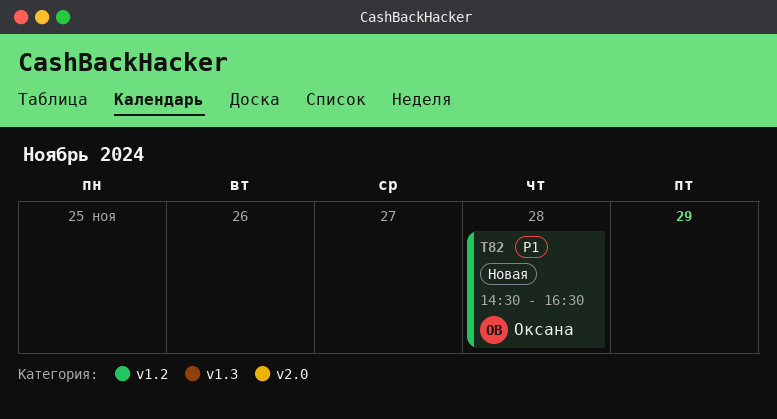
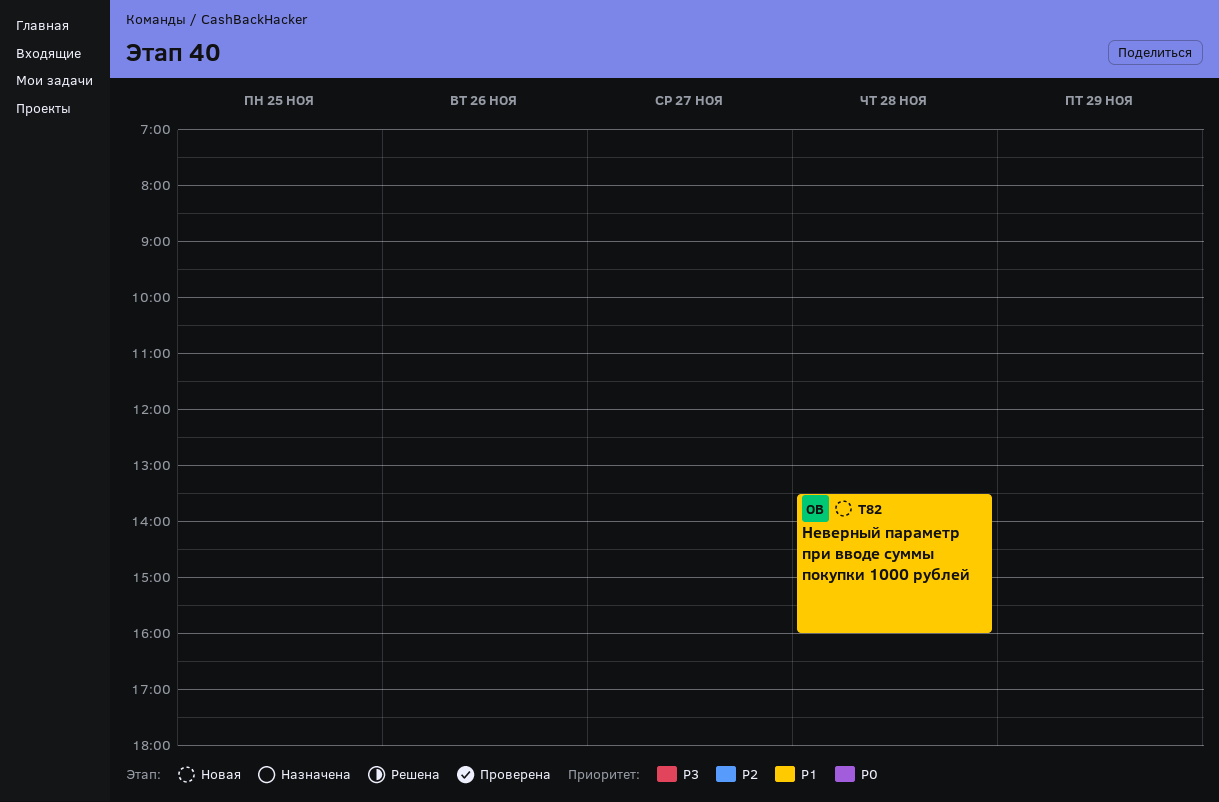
T82, begins: 14:30 -> 13:30
T82, ends: 16:30 -> 16:00

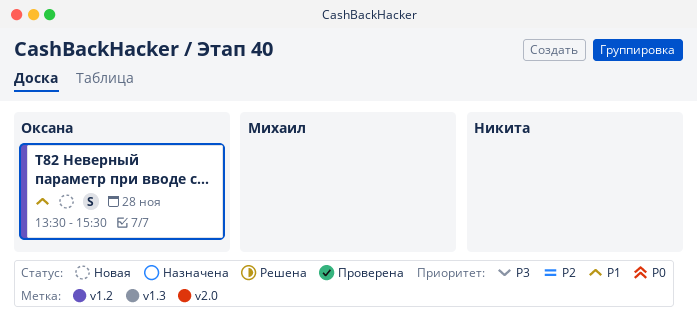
T82, ends: 16:00 -> 15:30

